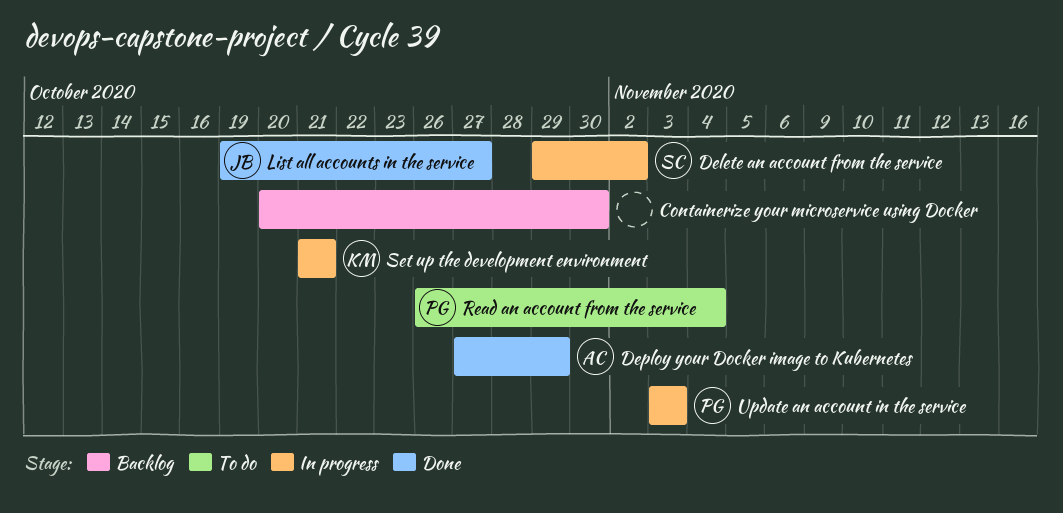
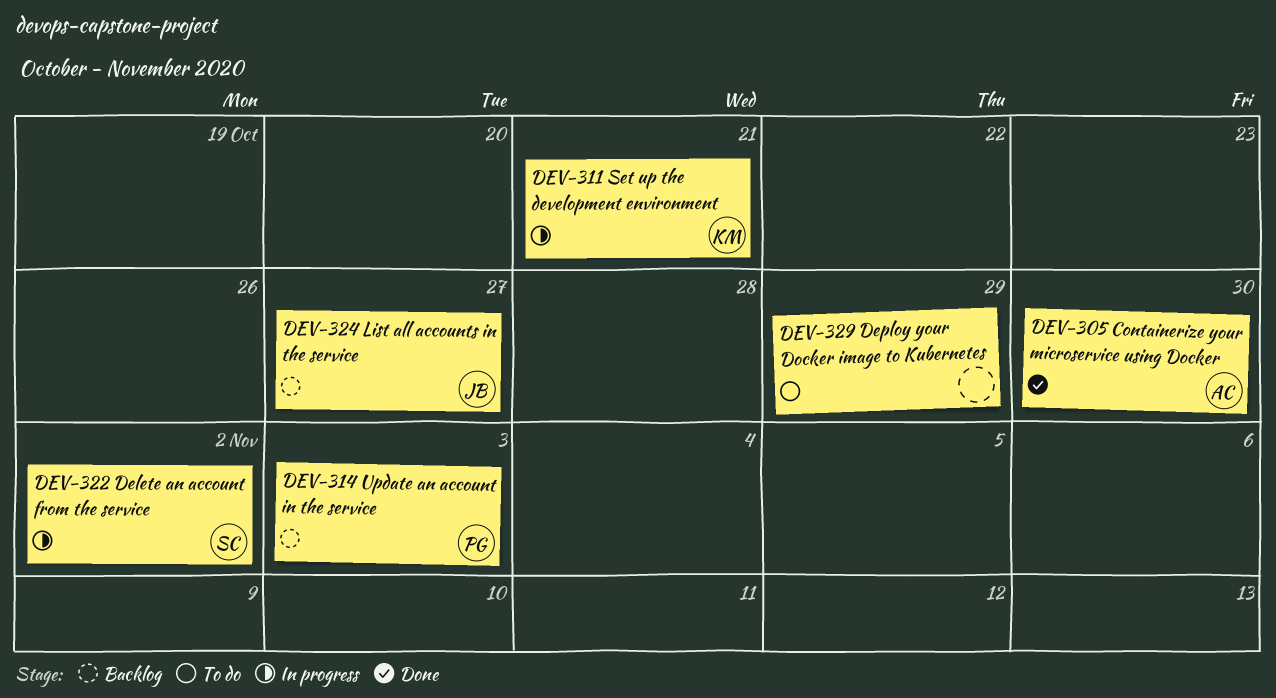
Containerize your microservice using Docker, status: Backlog -> Done
Containerize your microservice using Docker, owner: none -> AC
Deploy your Docker image to Kubernetes, status: Done -> To do
Deploy your Docker image to Kubernetes, owner: AC -> none
List all accounts in the service, status: Done -> Backlog
Read an account from the service: present -> none
Update an account in the service, status: In progress -> Backlog

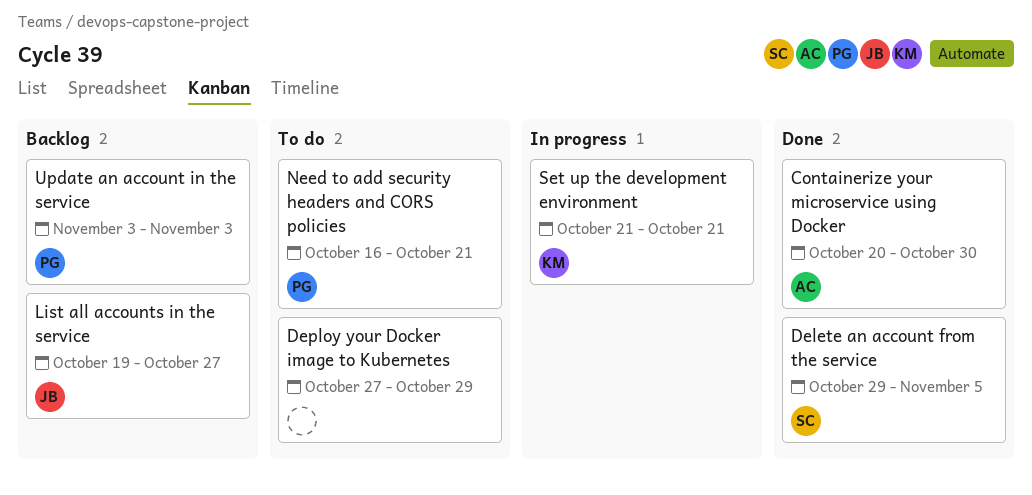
Delete an account from the service, status: In progress -> Done
Delete an account from the service, due: Nov 2 -> Nov 5
Need to add security headers and CORS policies: none -> present

